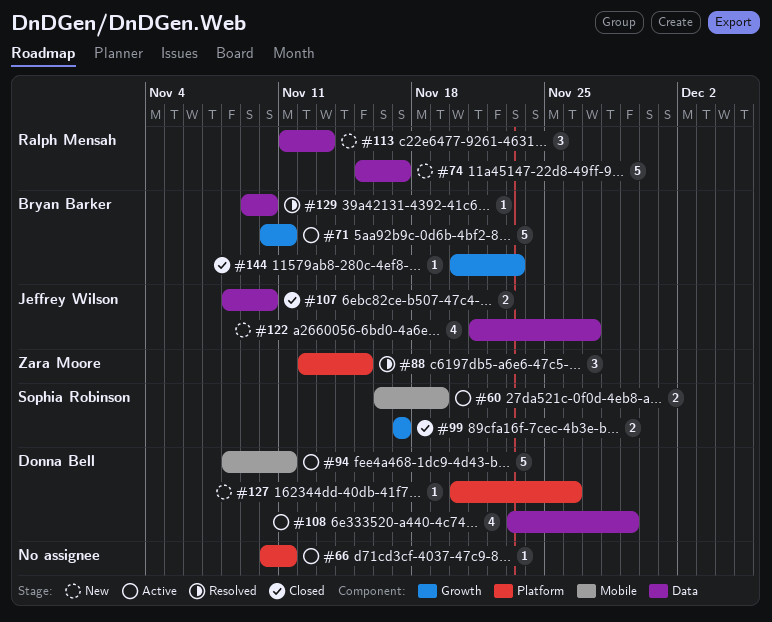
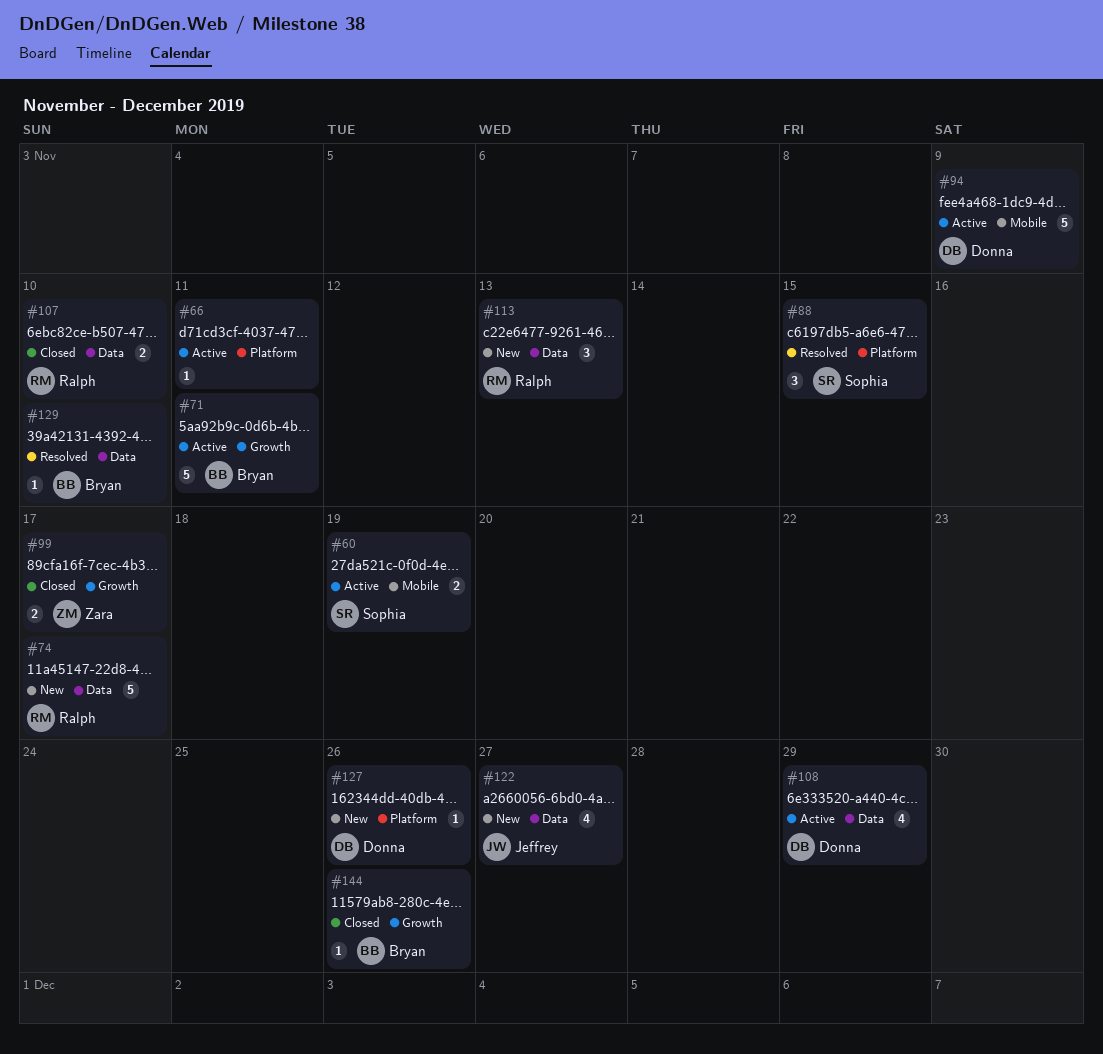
#88, owner: Zara Moore -> Sophia Robinson
#94, due: Nov 11 -> Nov 9
#99, owner: Sophia Robinson -> Zara Moore
#107, owner: Jeffrey Wilson -> Ralph Mensah
#144, due: Nov 23 -> Nov 26

